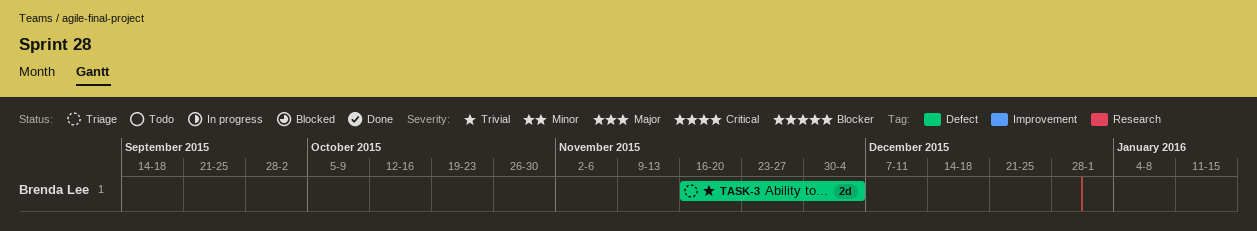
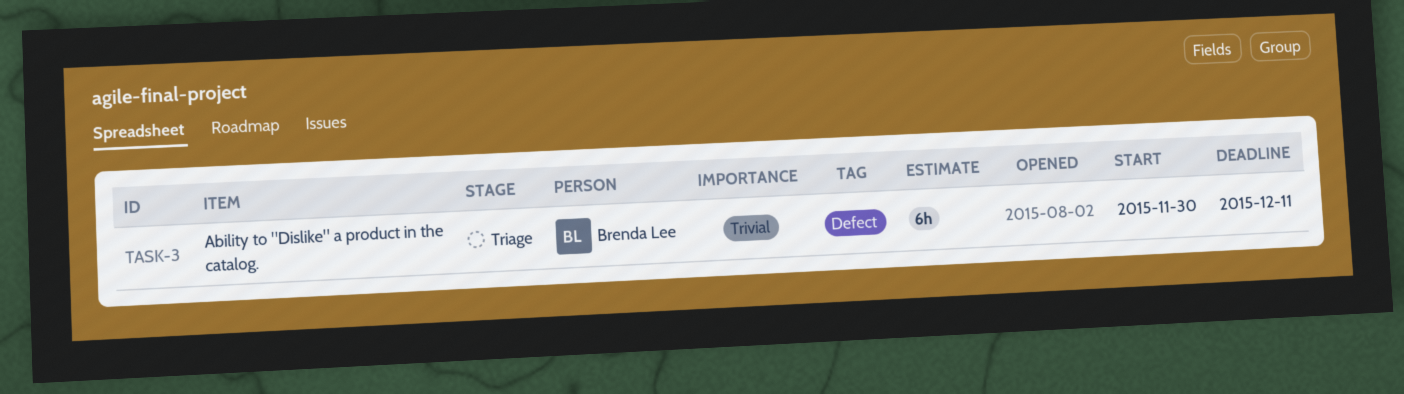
TASK-3, estimate: 2d -> 6h
TASK-3, start: Nov 16 -> Nov 30
TASK-3, due: Dec 4 -> Dec 11

